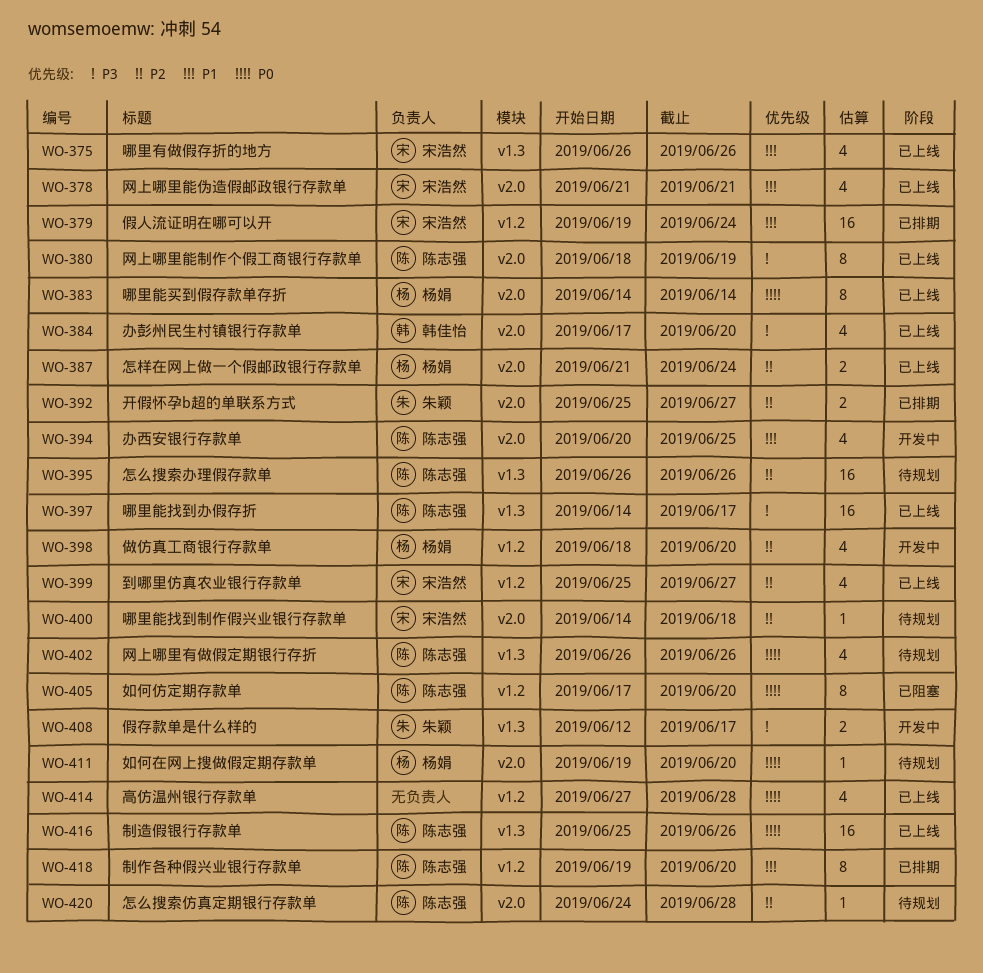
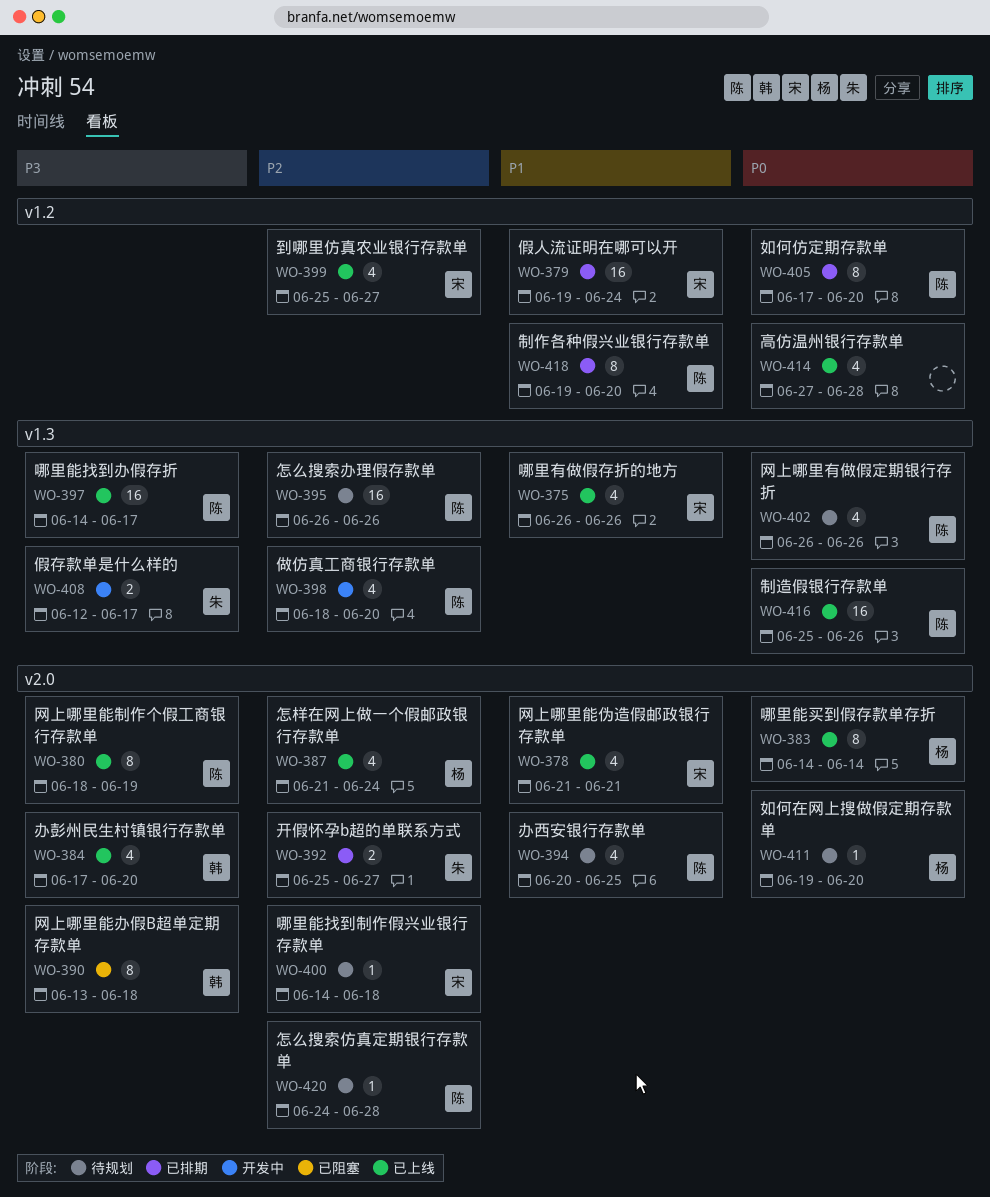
WO-387, estimate: 2 -> 4
WO-390: none -> present
WO-394, status: 开发中 -> 待规划
WO-398, owner: 杨娟 -> 陈志强
WO-398, label: v1.2 -> v1.3
WO-405, status: 已阻塞 -> 已排期

